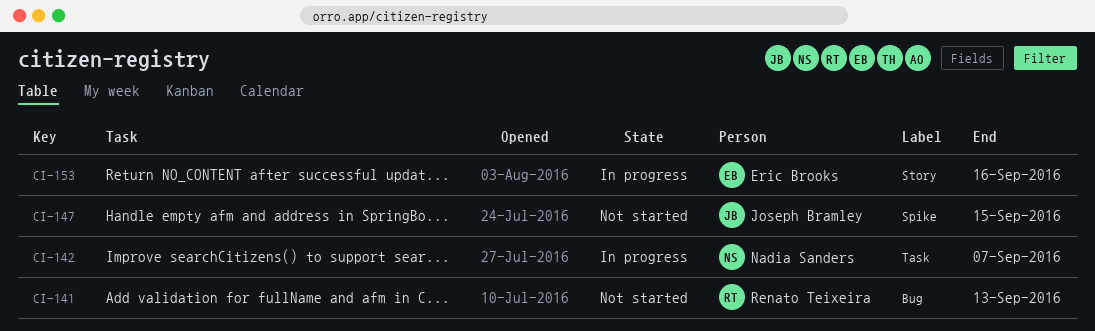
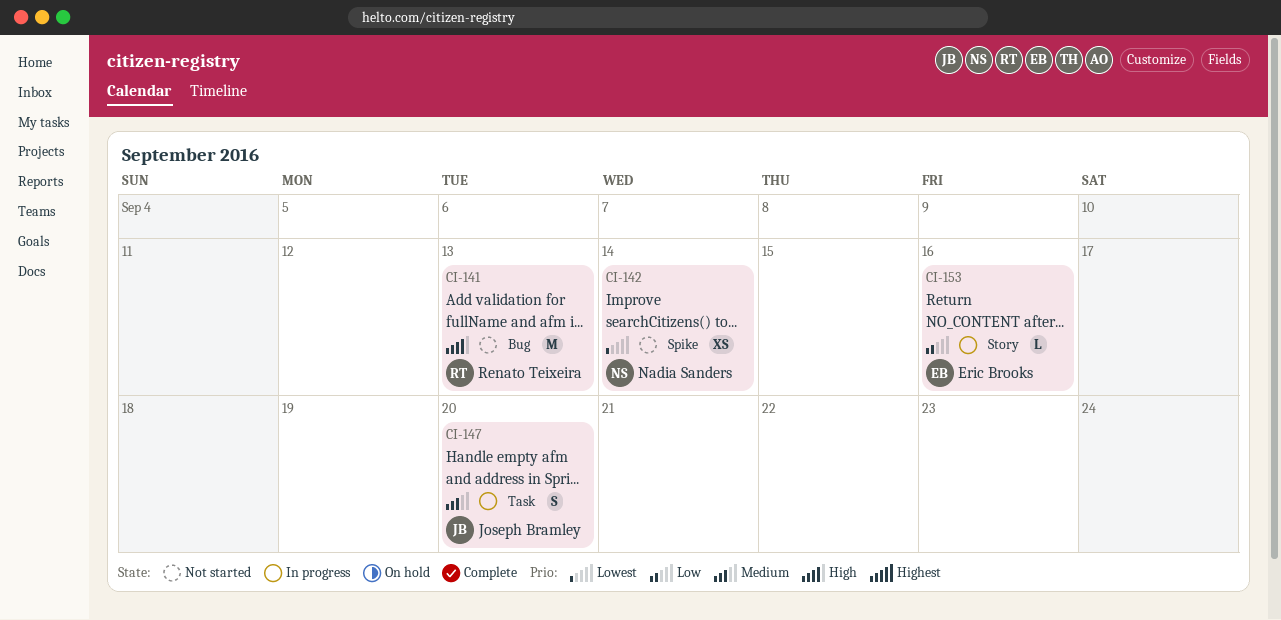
CI-142, status: In progress -> Not started
CI-142, label: Task -> Spike
CI-142, due: Sep 7 -> Sep 14
CI-147, status: Not started -> In progress
CI-147, label: Spike -> Task
CI-147, due: Sep 15 -> Sep 20

